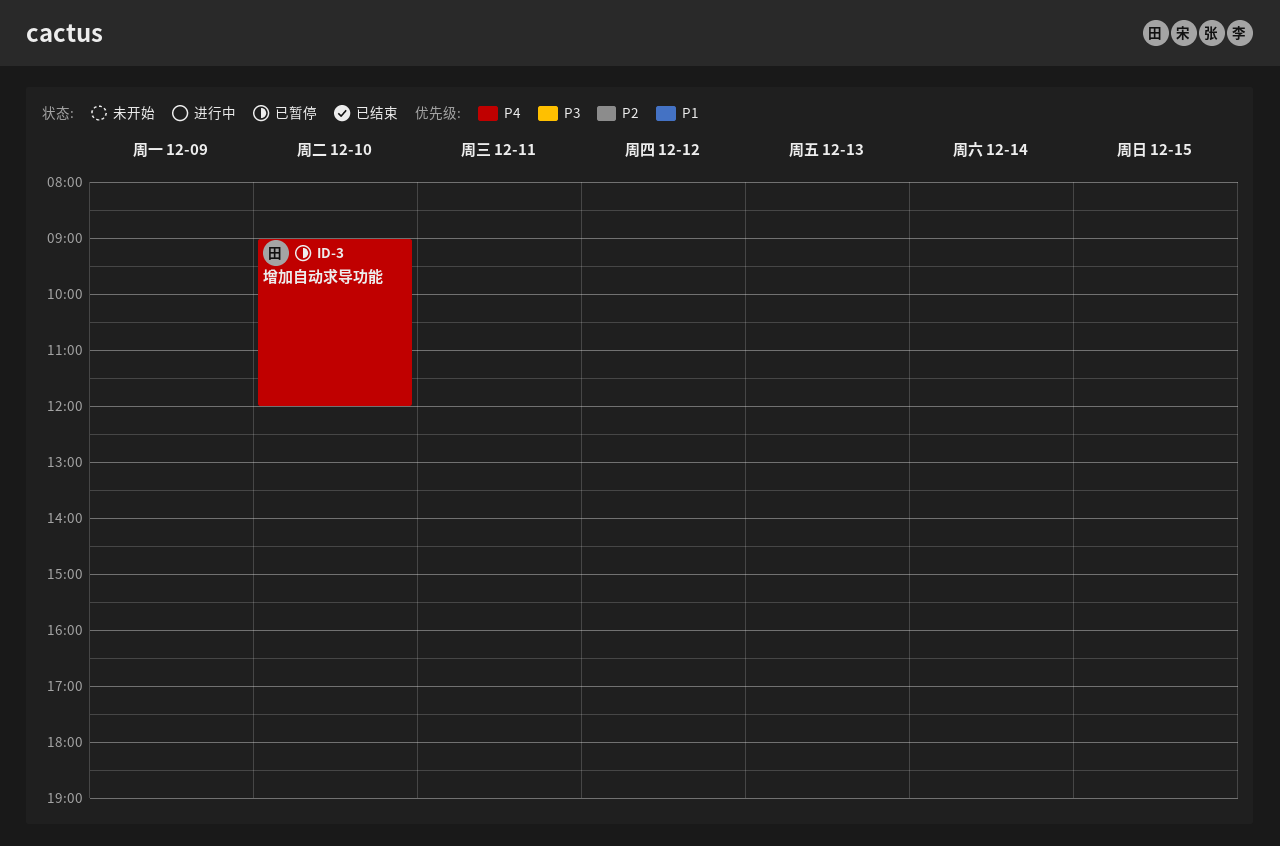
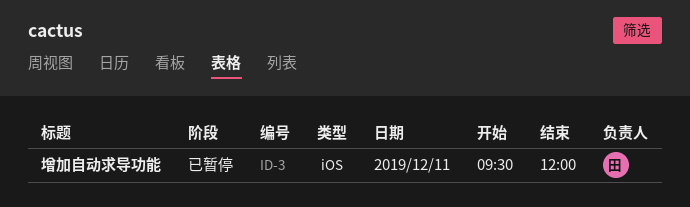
ID-3, day: Dec 10 -> Dec 11
ID-3, begins: 09:00 -> 09:30

